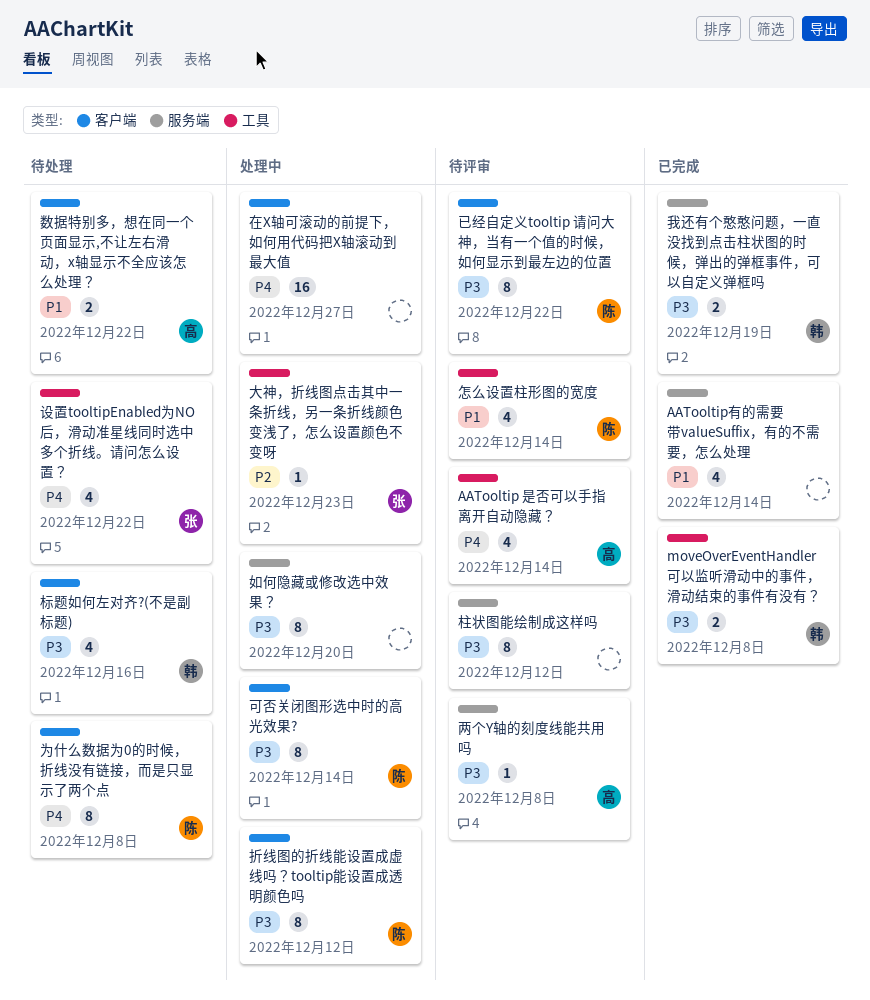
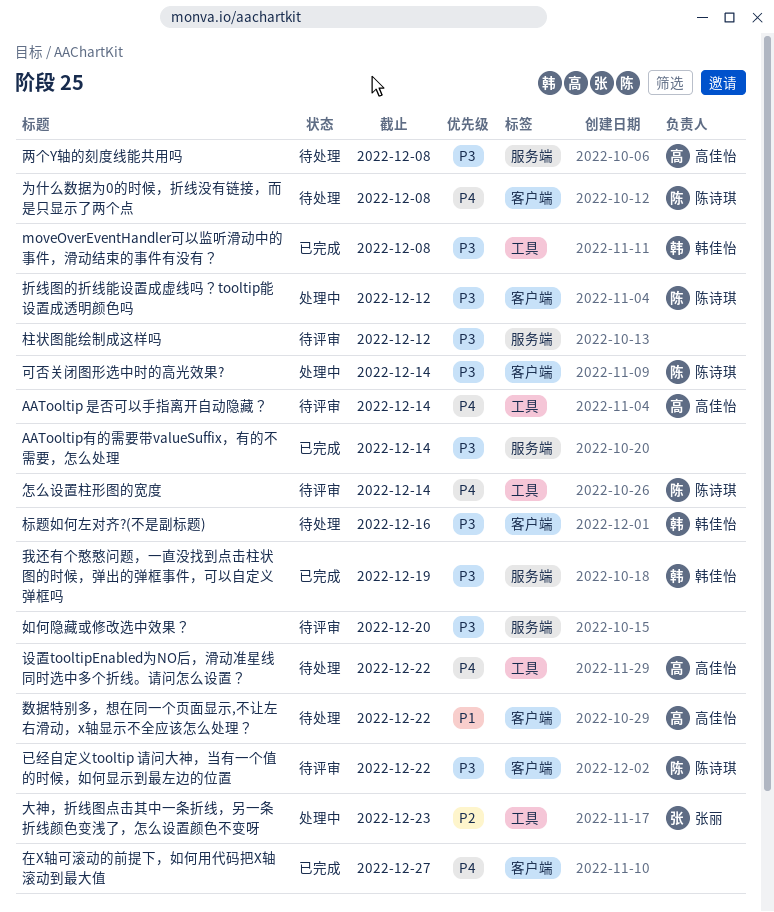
AATooltip有的需要带valueSuffix，有的不需要，怎么处理, priority: P1 -> P3
两个Y轴的刻度线能共用吗, status: 待评审 -> 待处理
在X轴可滚动的前提下，如何用代码把X轴滚动到最大值, status: 处理中 -> 已完成
如何隐藏或修改选中效果？, status: 处理中 -> 待评审
怎么设置柱形图的宽度, priority: P1 -> P4
设置tooltipEnabled为NO后，滑动准星线同时选中多个折线。请问怎么设置？, owner: 张丽 -> 高佳怡

